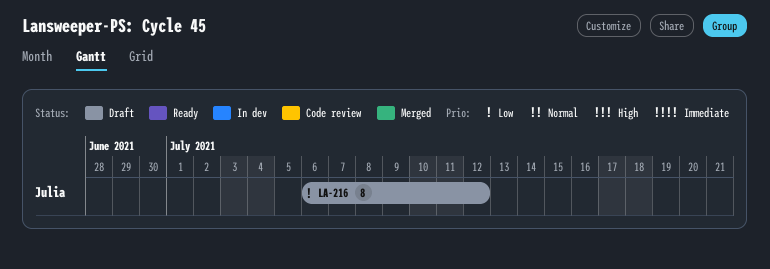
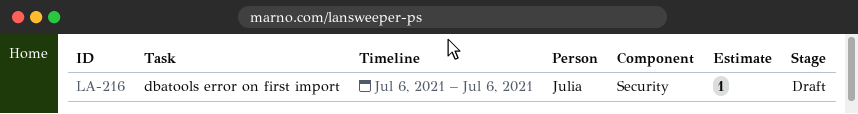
LA-216, estimate: 8 -> 1
LA-216, due: Jul 12 -> Jul 6

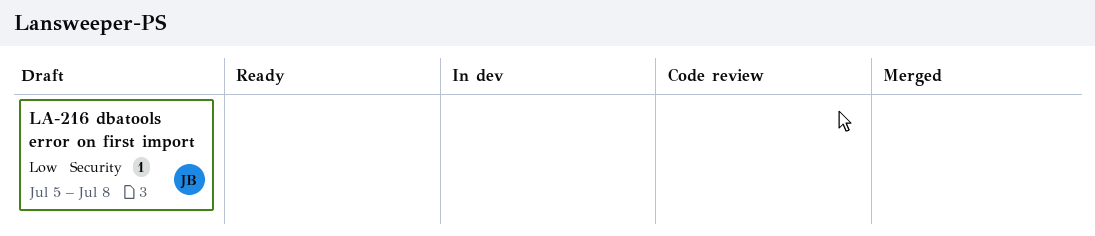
LA-216, start: Jul 6 -> Jul 5
LA-216, due: Jul 6 -> Jul 8

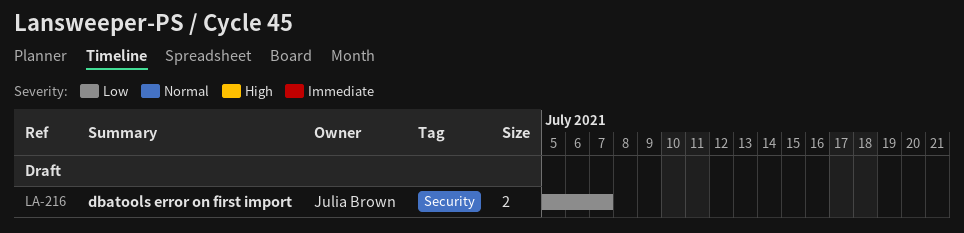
LA-216, estimate: 1 -> 2
LA-216, due: Jul 8 -> Jul 7

